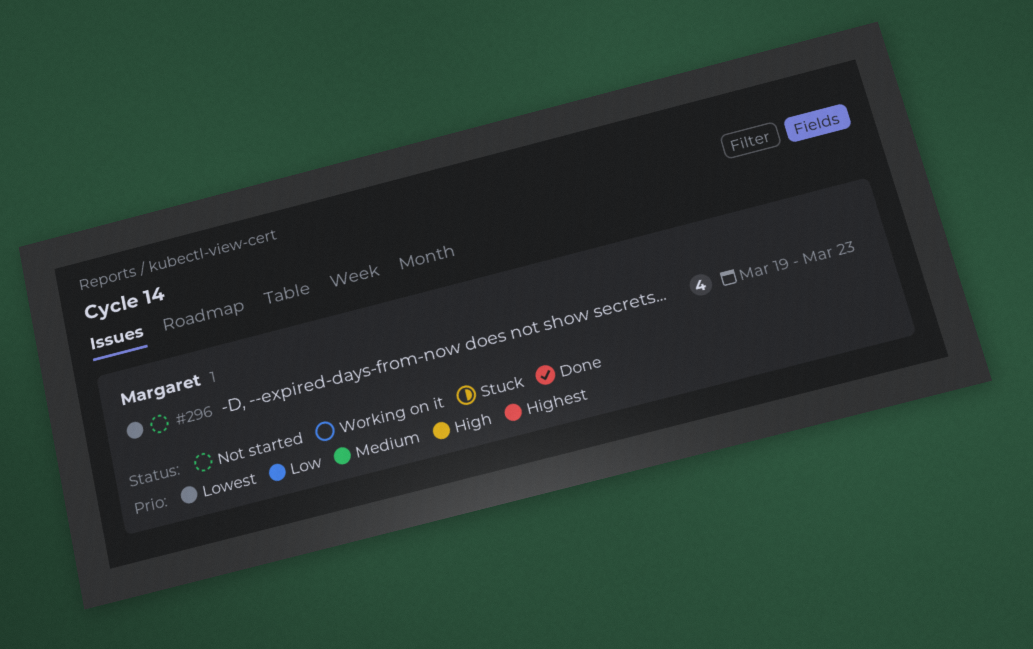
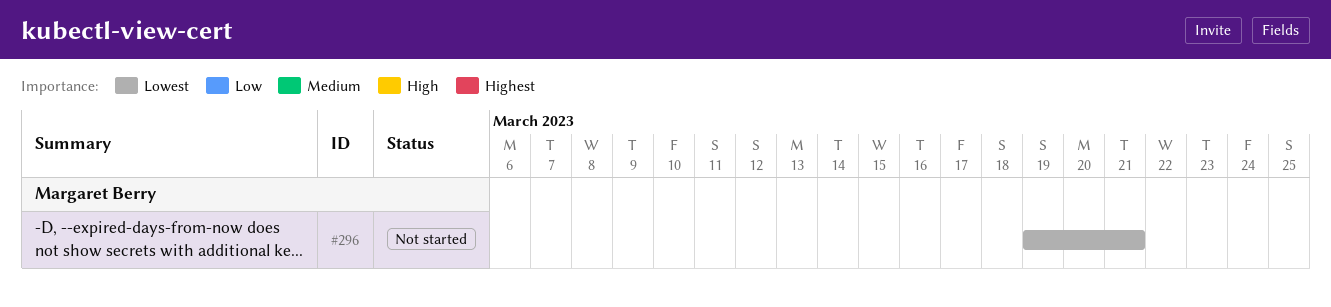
#296, due: Mar 23 -> Mar 21

